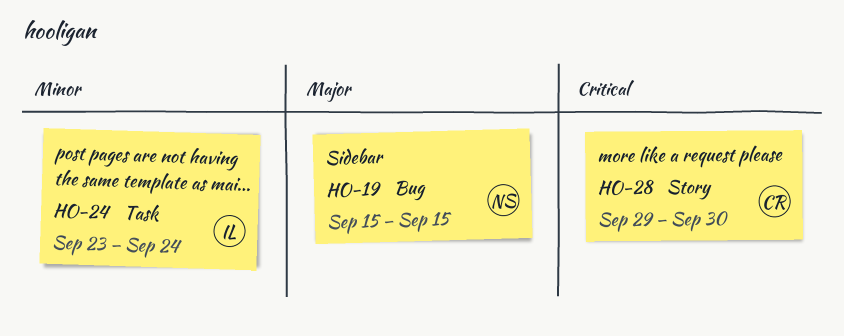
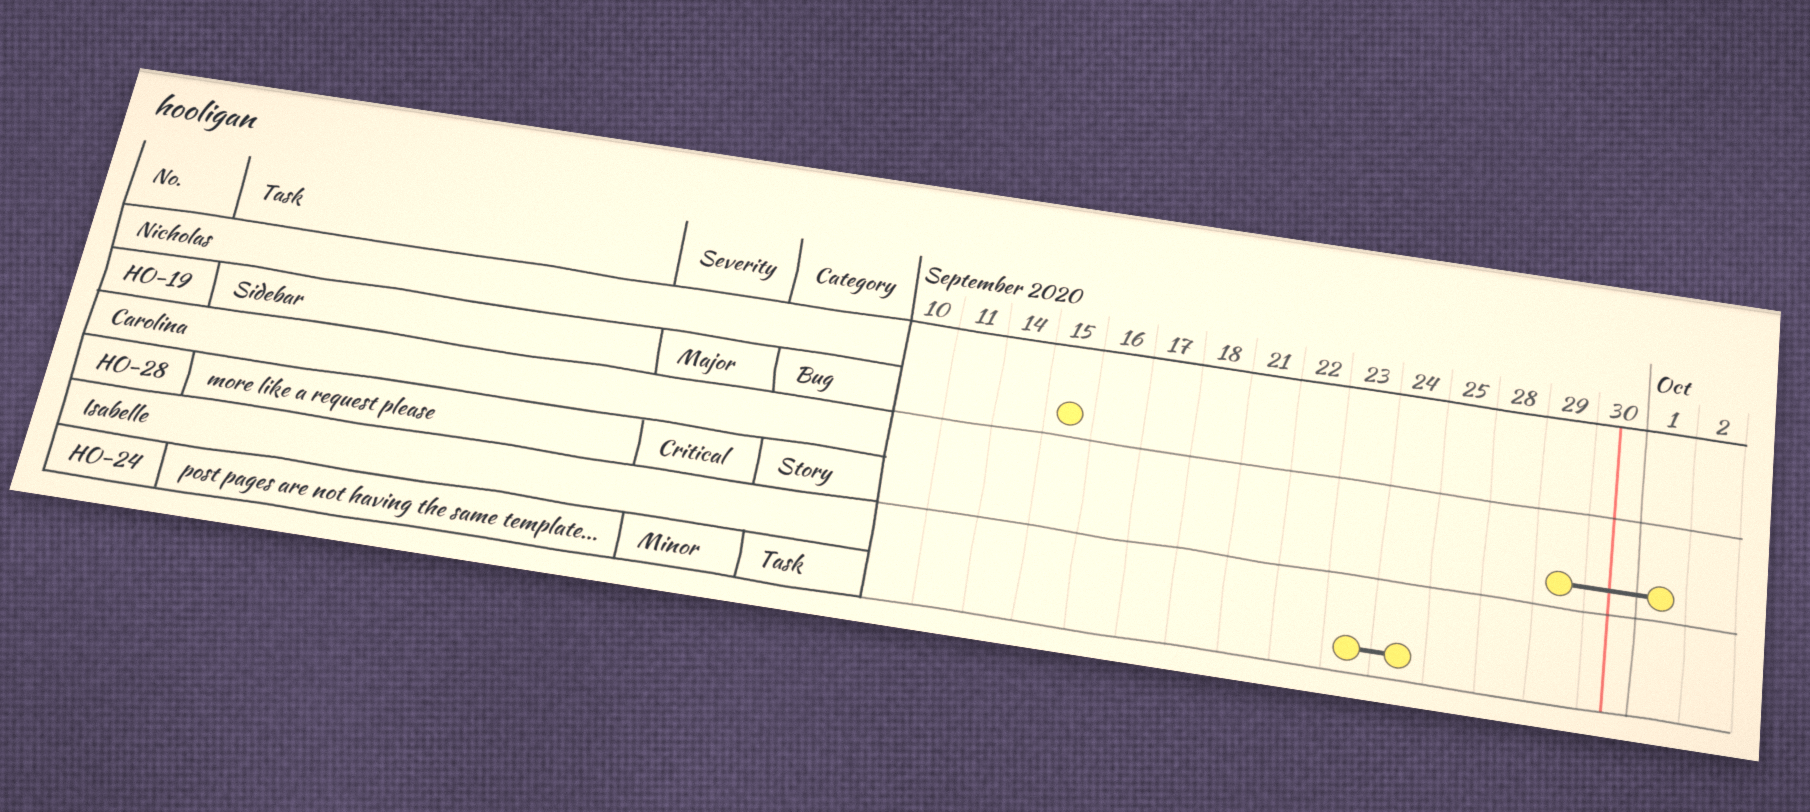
HO-28, due: Sep 30 -> Oct 1

